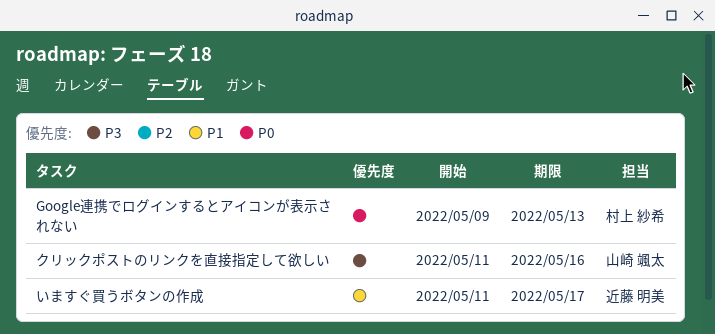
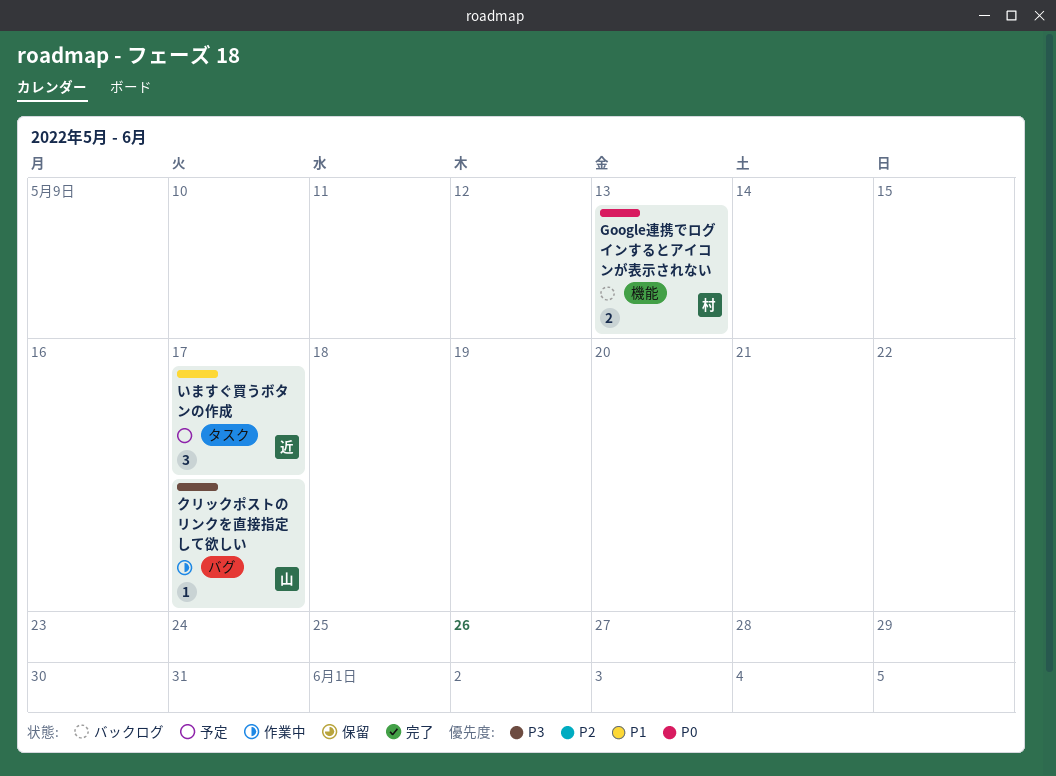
クリックポストのリンクを直接指定して欲しい, due: May 16 -> May 17

